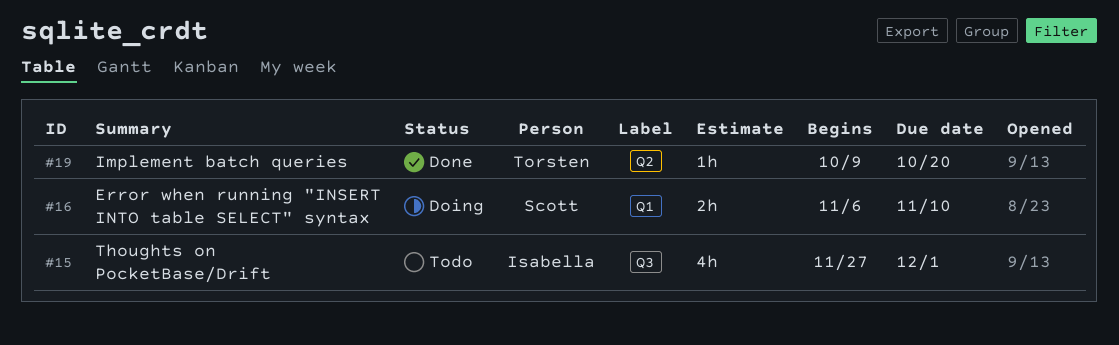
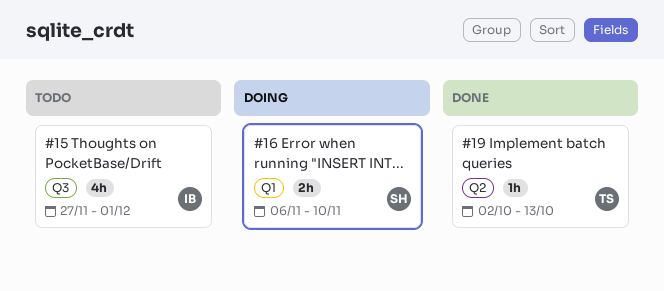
#19, start: Oct 9 -> Oct 2
#19, due: Oct 20 -> Oct 13

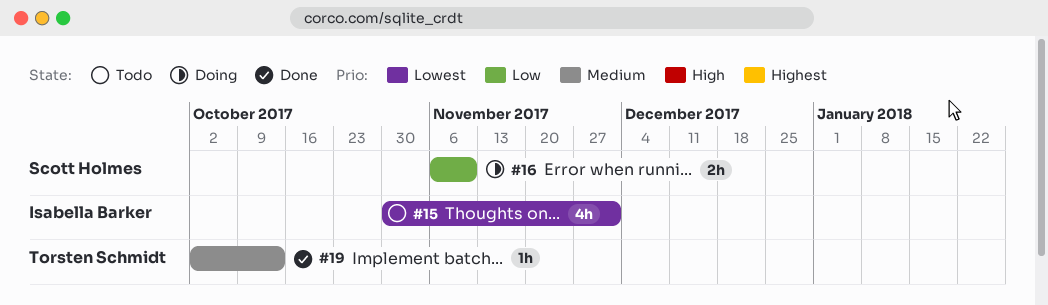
#15, start: Nov 27 -> Oct 30

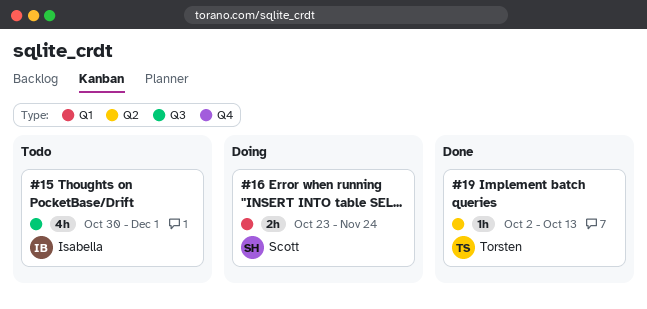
#16, start: Nov 6 -> Oct 23
#16, due: Nov 10 -> Nov 24

